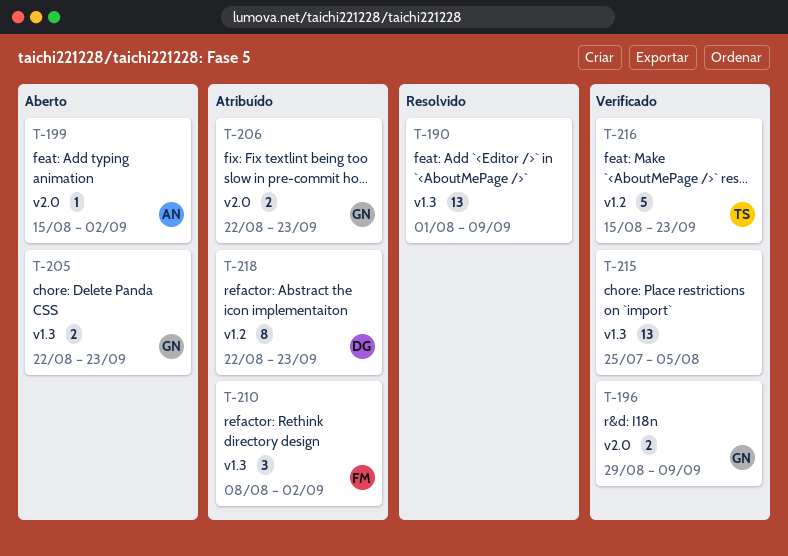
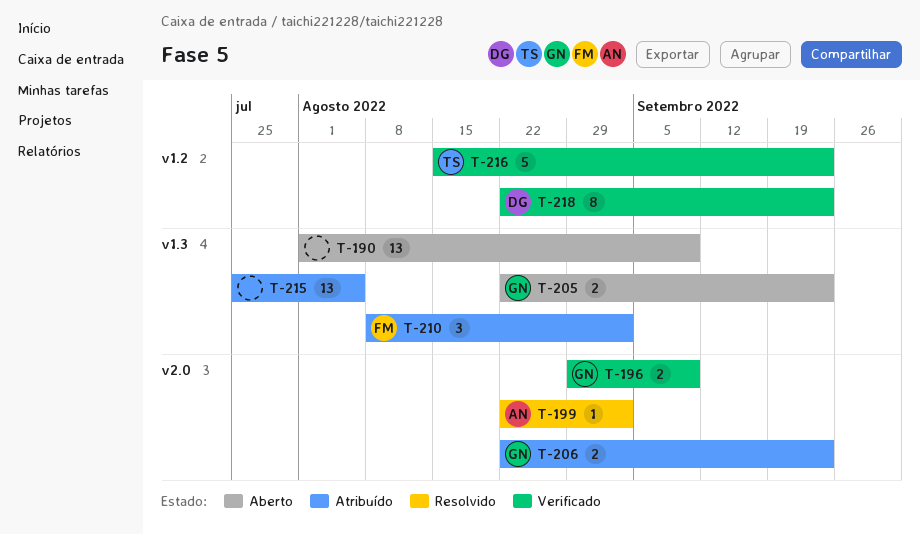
T-190, status: Resolvido -> Aberto
T-199, status: Aberto -> Resolvido
T-199, start: Aug 15 -> Aug 22
T-215, status: Verificado -> Atribuído
T-218, status: Atribuído -> Verificado

